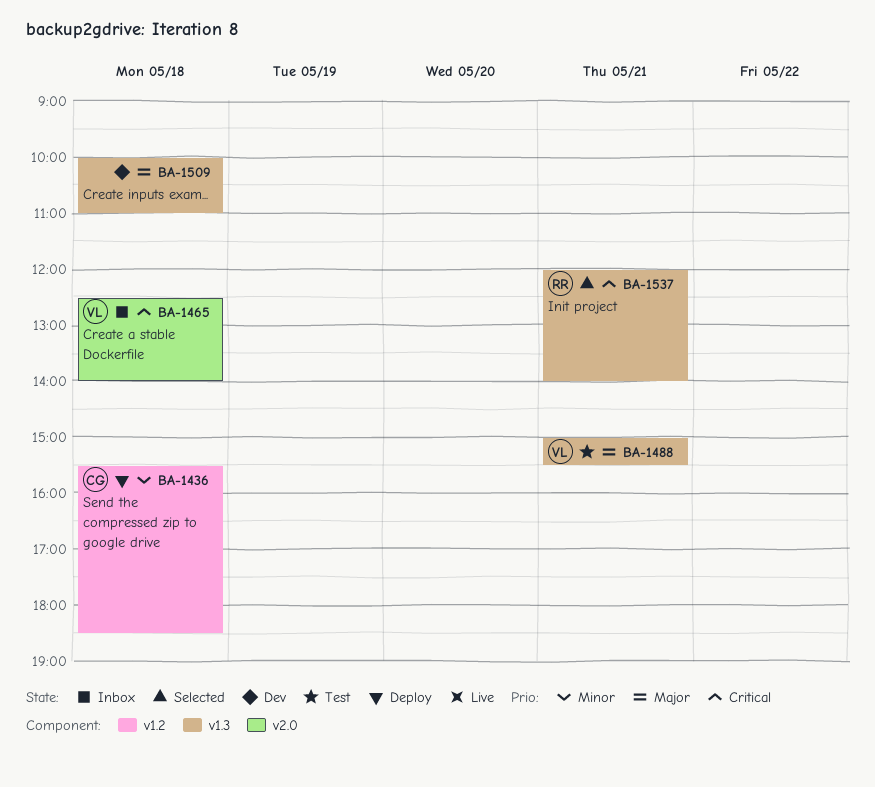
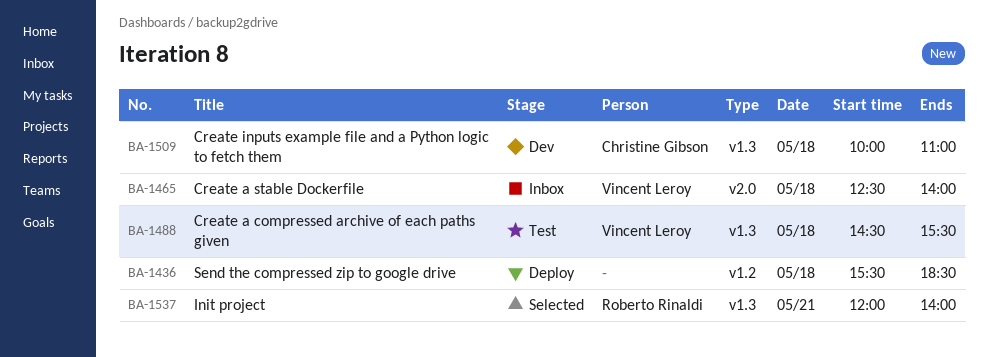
BA-1436, owner: Christine Gibson -> none
BA-1488, day: May 21 -> May 18
BA-1488, begins: 15:00 -> 14:30
BA-1509, owner: none -> Christine Gibson

